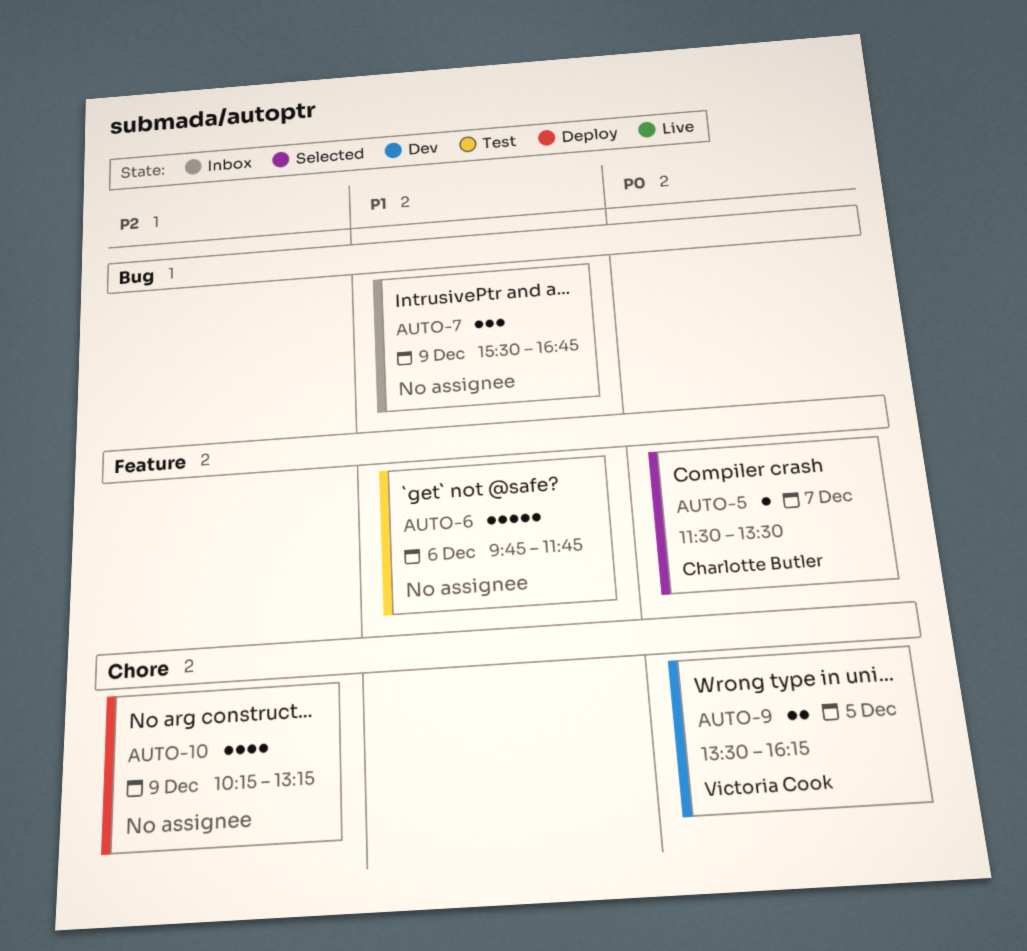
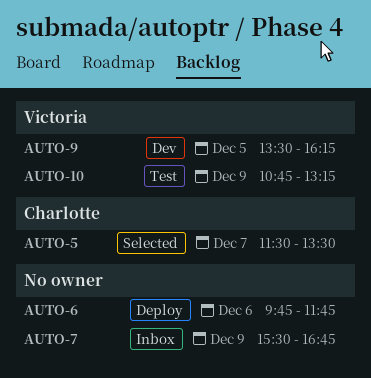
AUTO-6, status: Test -> Deploy
AUTO-10, status: Deploy -> Test
AUTO-10, owner: none -> Victoria Cook
AUTO-10, begins: 10:15 -> 10:45

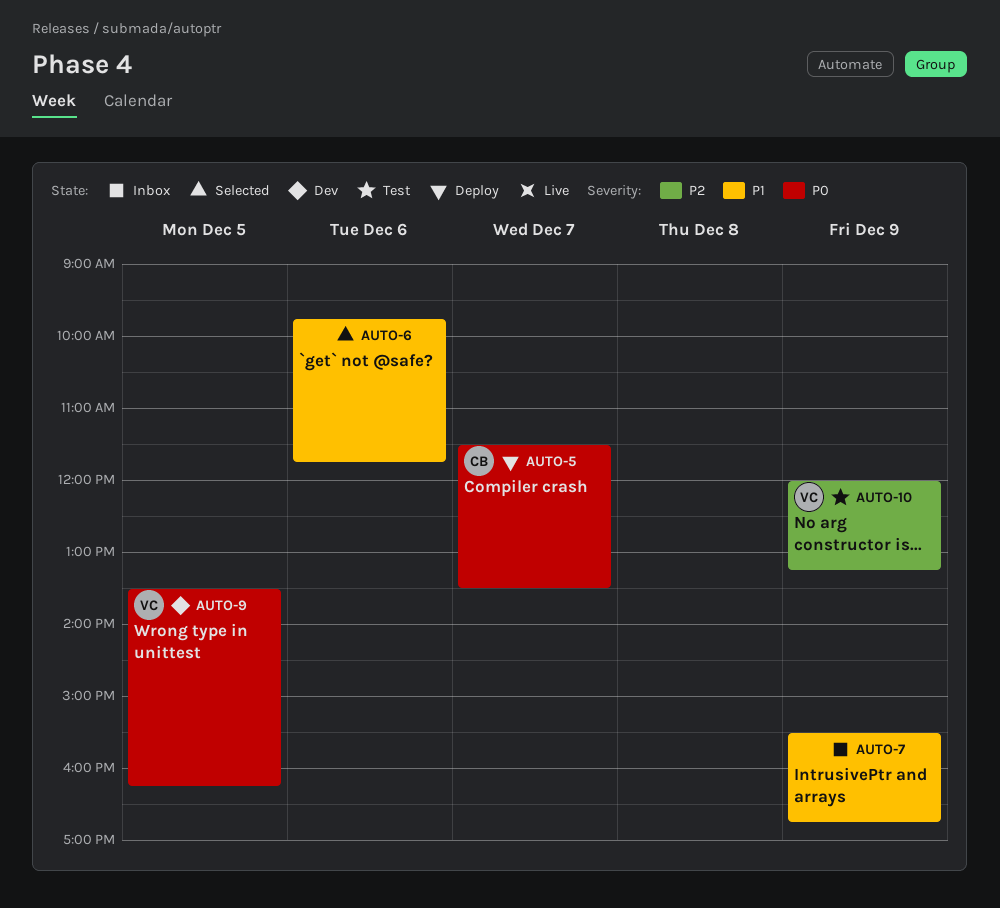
AUTO-5, status: Selected -> Deploy
AUTO-6, status: Deploy -> Selected
AUTO-10, begins: 10:45 -> 12:00

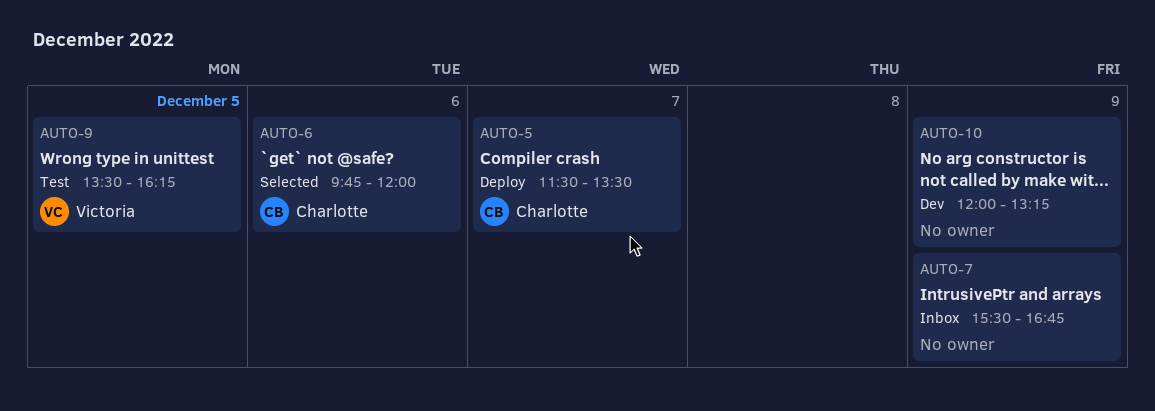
AUTO-6, owner: none -> Charlotte
AUTO-6, ends: 11:45 -> 12:00
AUTO-9, status: Dev -> Test
AUTO-10, status: Test -> Dev
AUTO-10, owner: Victoria -> none

